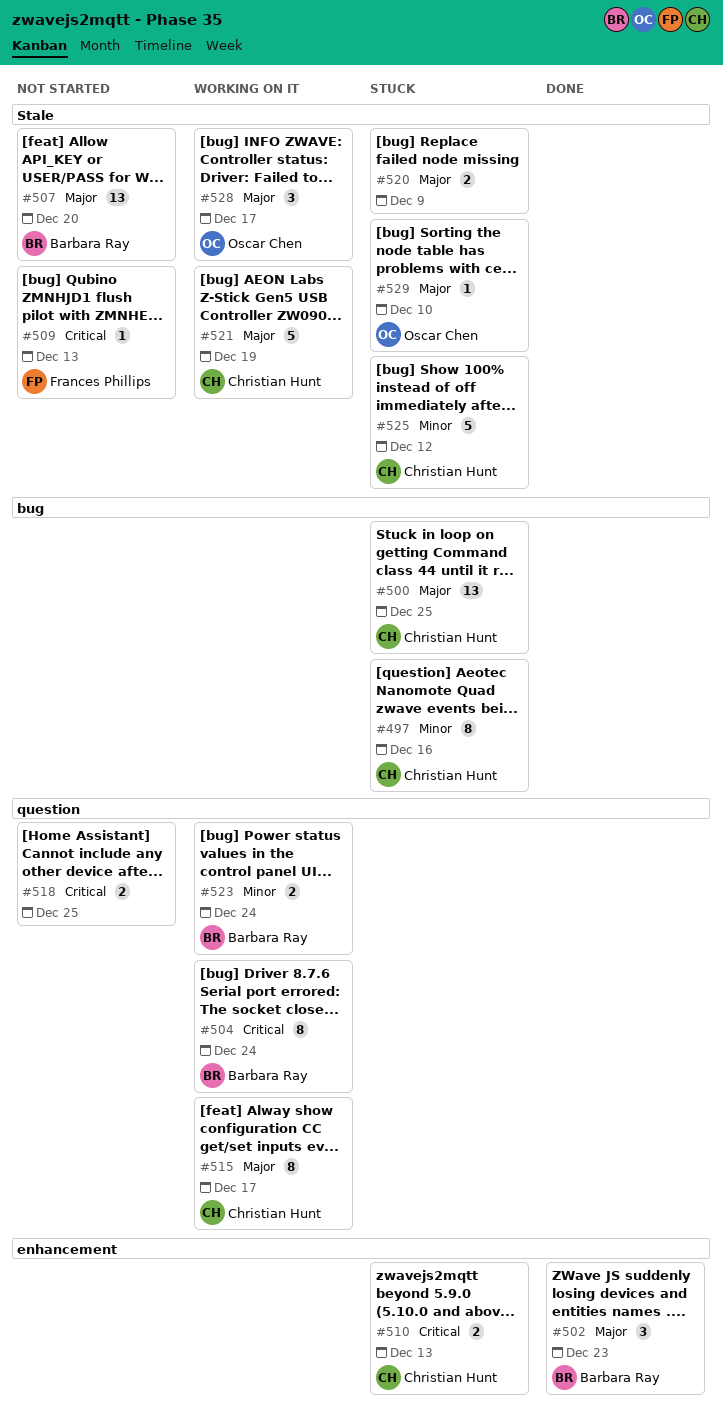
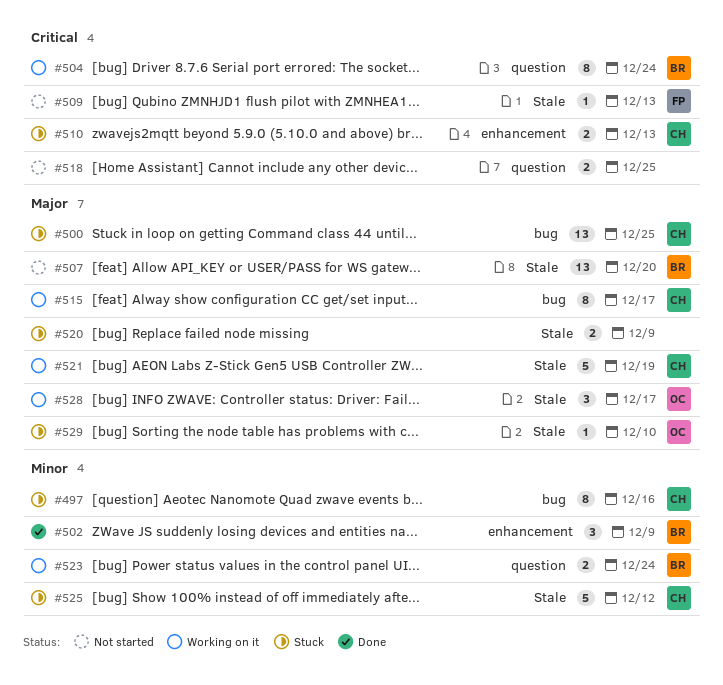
#502, priority: Major -> Minor
#502, due: Dec 23 -> Dec 9
#515, label: question -> bug

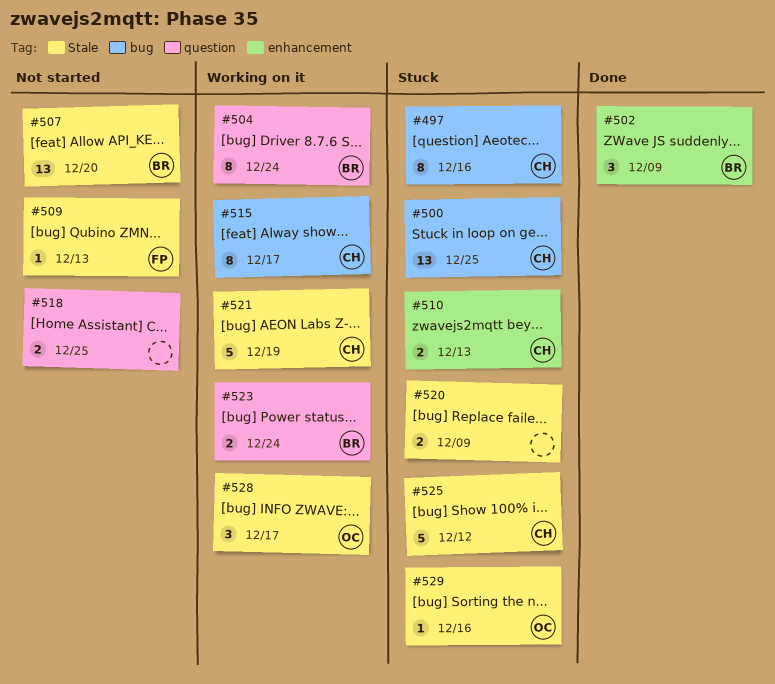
#529, due: Dec 10 -> Dec 16

